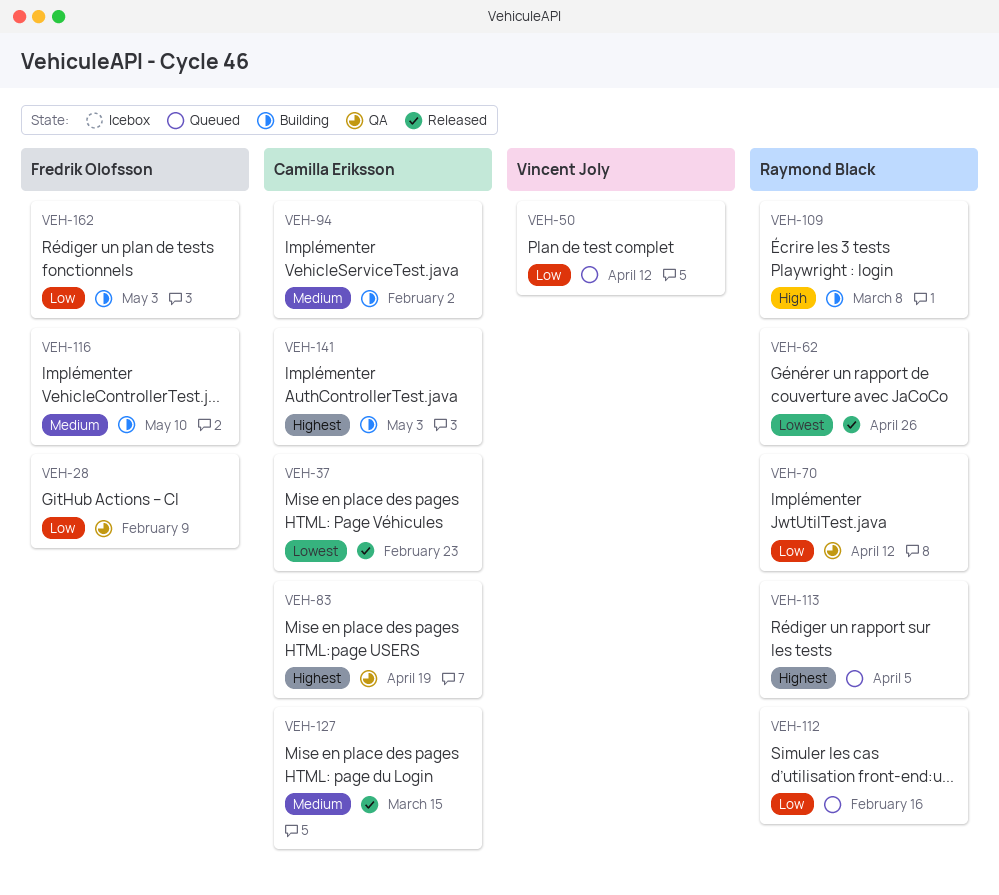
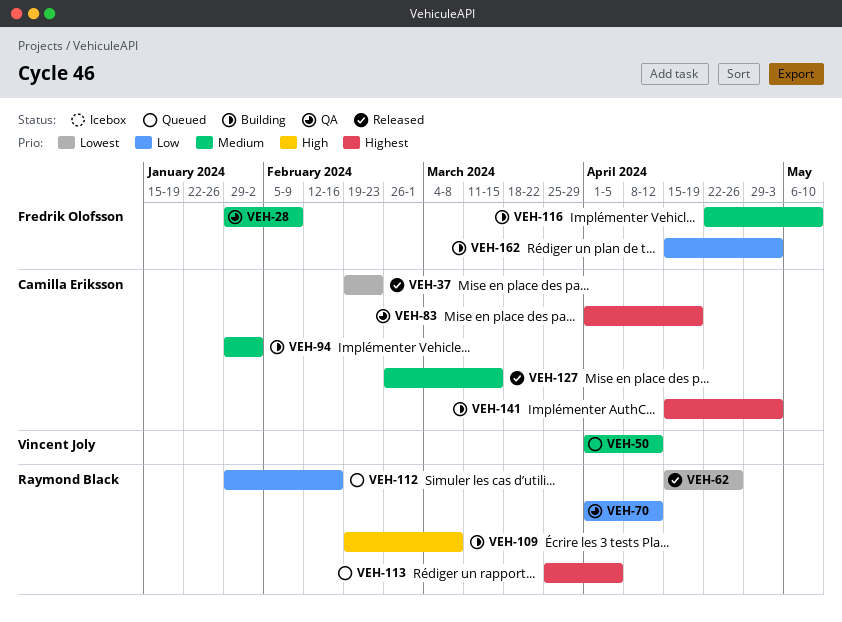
VEH-28, priority: Low -> Medium
VEH-50, priority: Low -> Medium

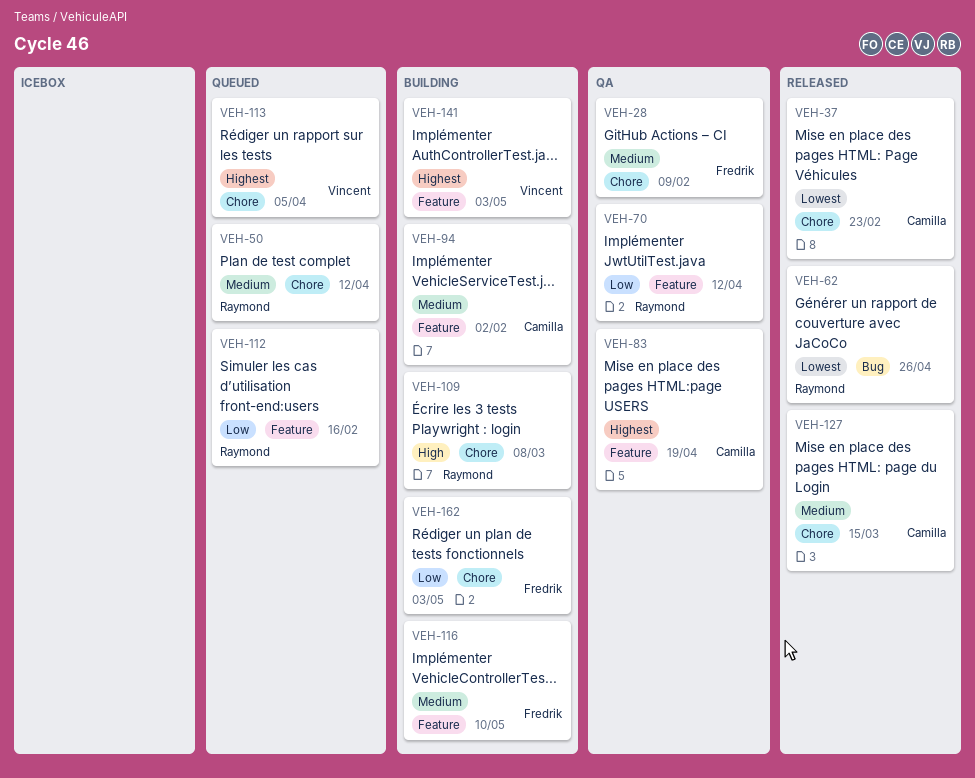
VEH-50, owner: Vincent Joly -> Raymond Black
VEH-113, owner: Raymond Black -> Vincent Joly
VEH-141, owner: Camilla Eriksson -> Vincent Joly

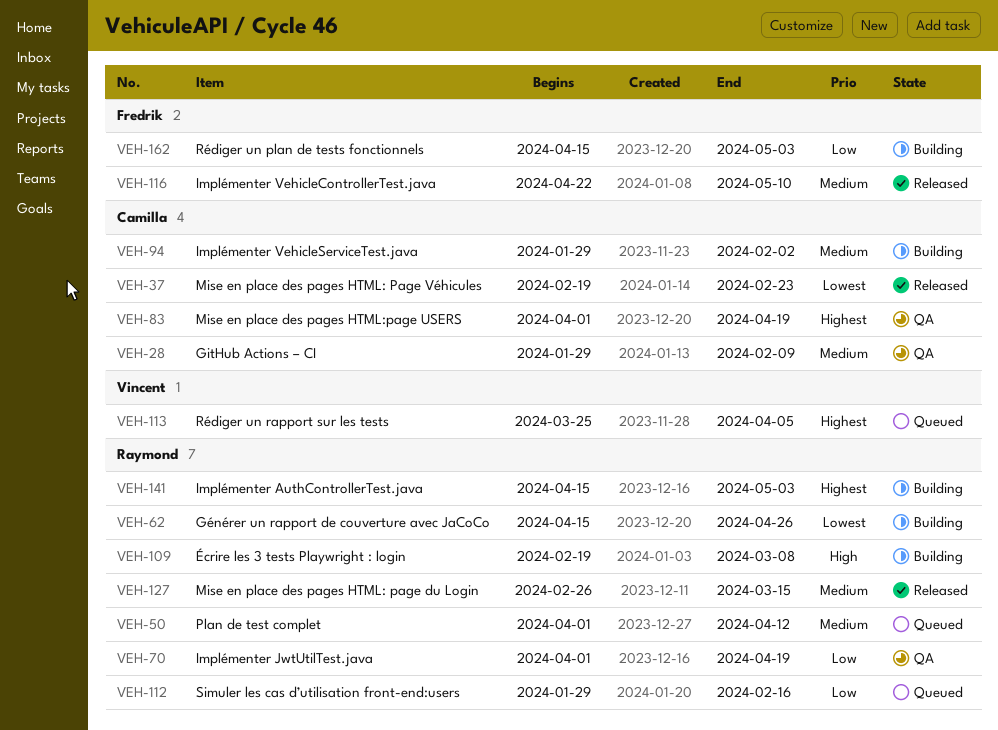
VEH-28, owner: Fredrik -> Camilla
VEH-62, status: Released -> Building
VEH-70, due: Apr 12 -> Apr 19
VEH-116, status: Building -> Released
VEH-127, owner: Camilla -> Raymond
VEH-141, owner: Vincent -> Raymond

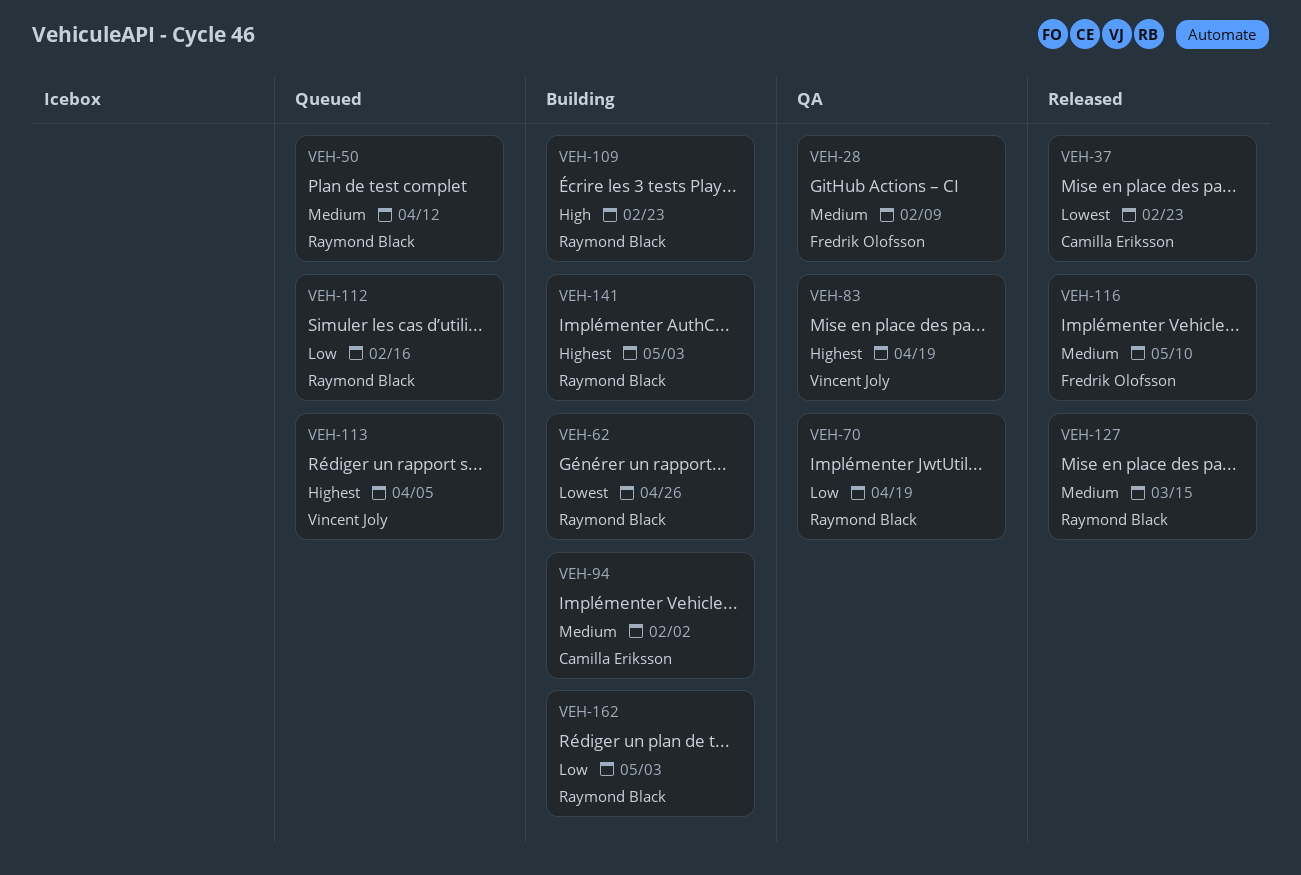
VEH-28, owner: Camilla Eriksson -> Fredrik Olofsson
VEH-83, owner: Camilla Eriksson -> Vincent Joly
VEH-109, due: Mar 8 -> Feb 23
VEH-162, owner: Fredrik Olofsson -> Raymond Black

